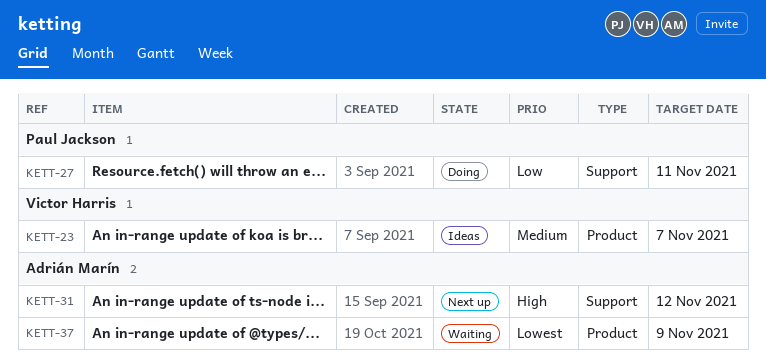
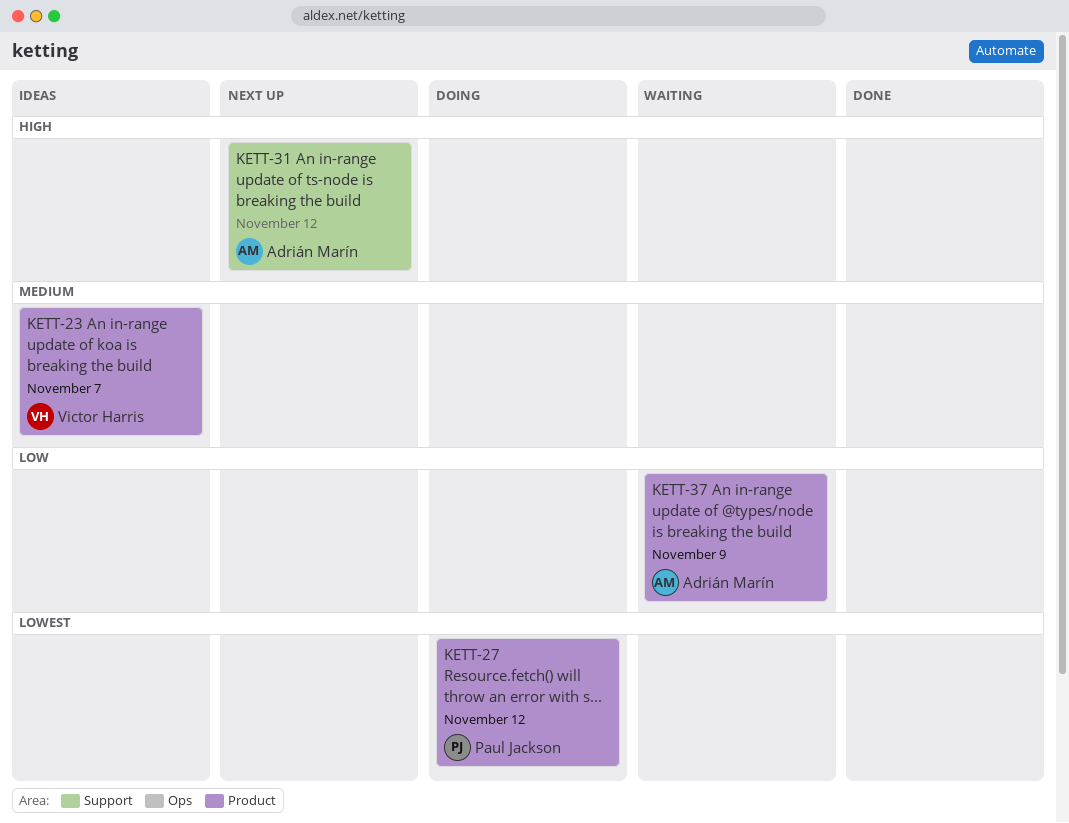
KETT-27, priority: Low -> Lowest
KETT-27, label: Support -> Product
KETT-27, due: Nov 11 -> Nov 12
KETT-37, priority: Lowest -> Low

